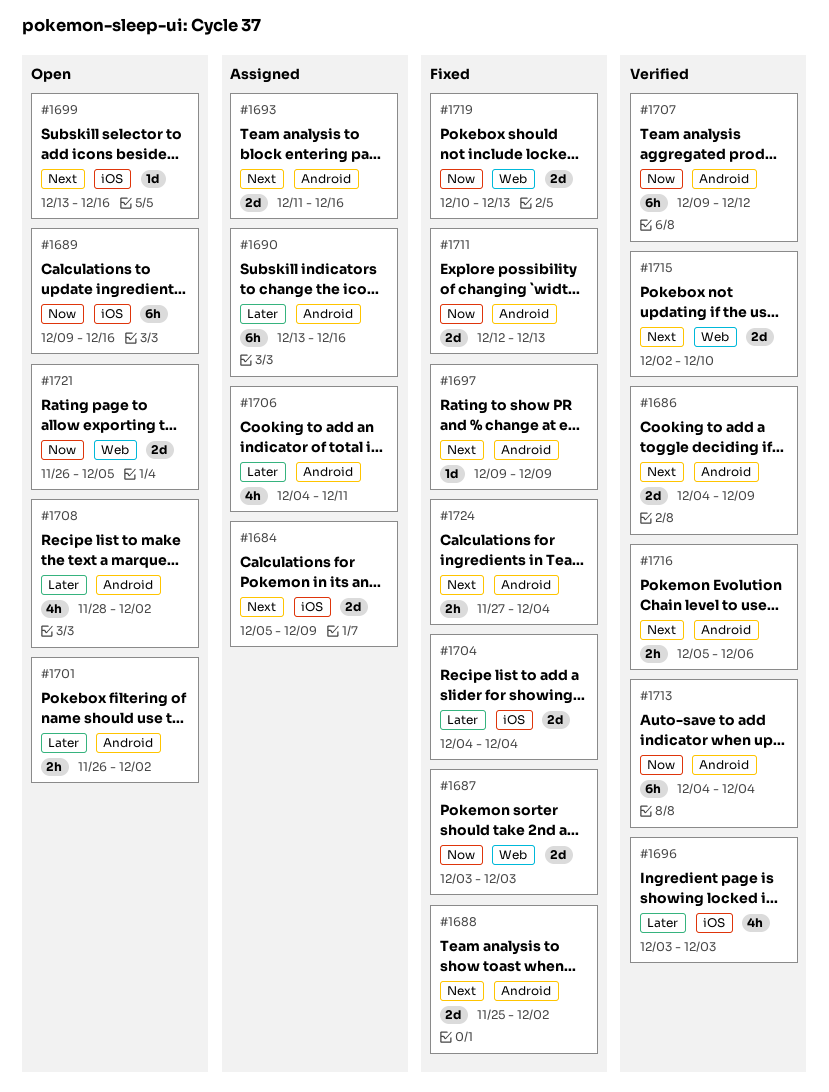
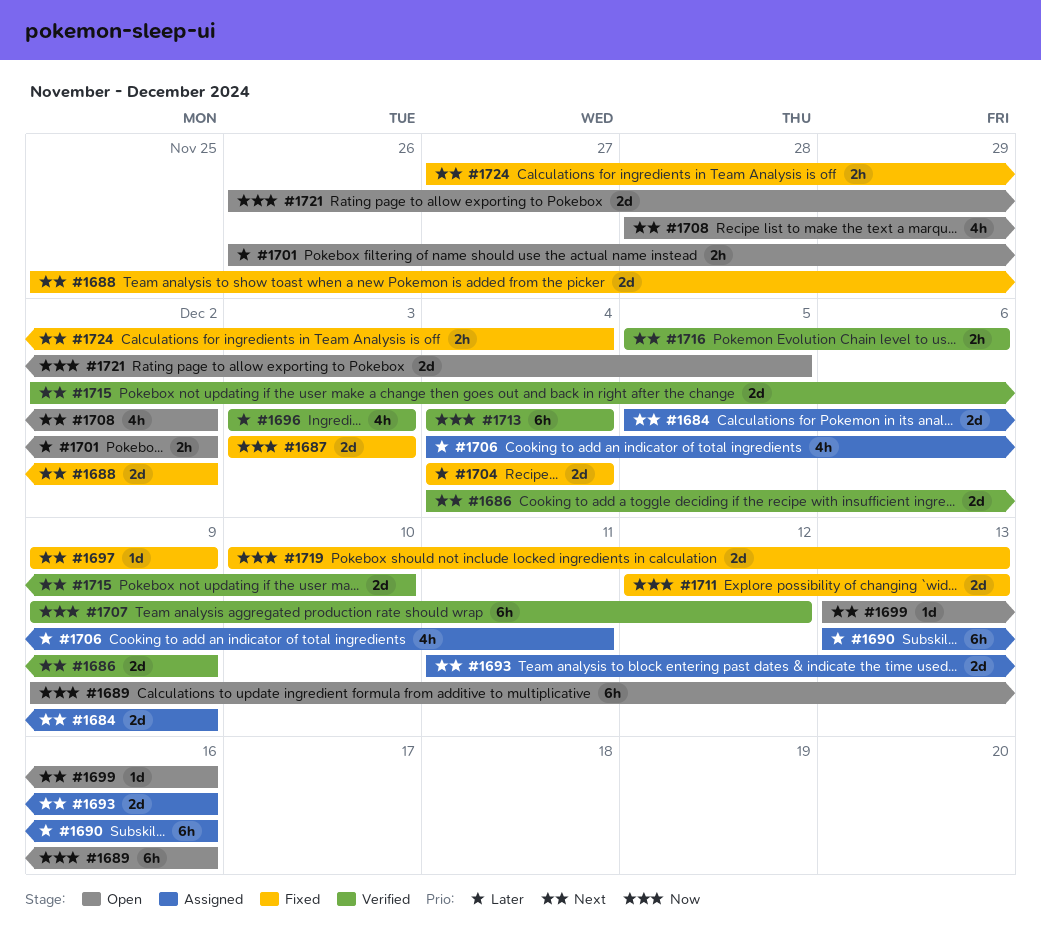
#1708, priority: Later -> Next

